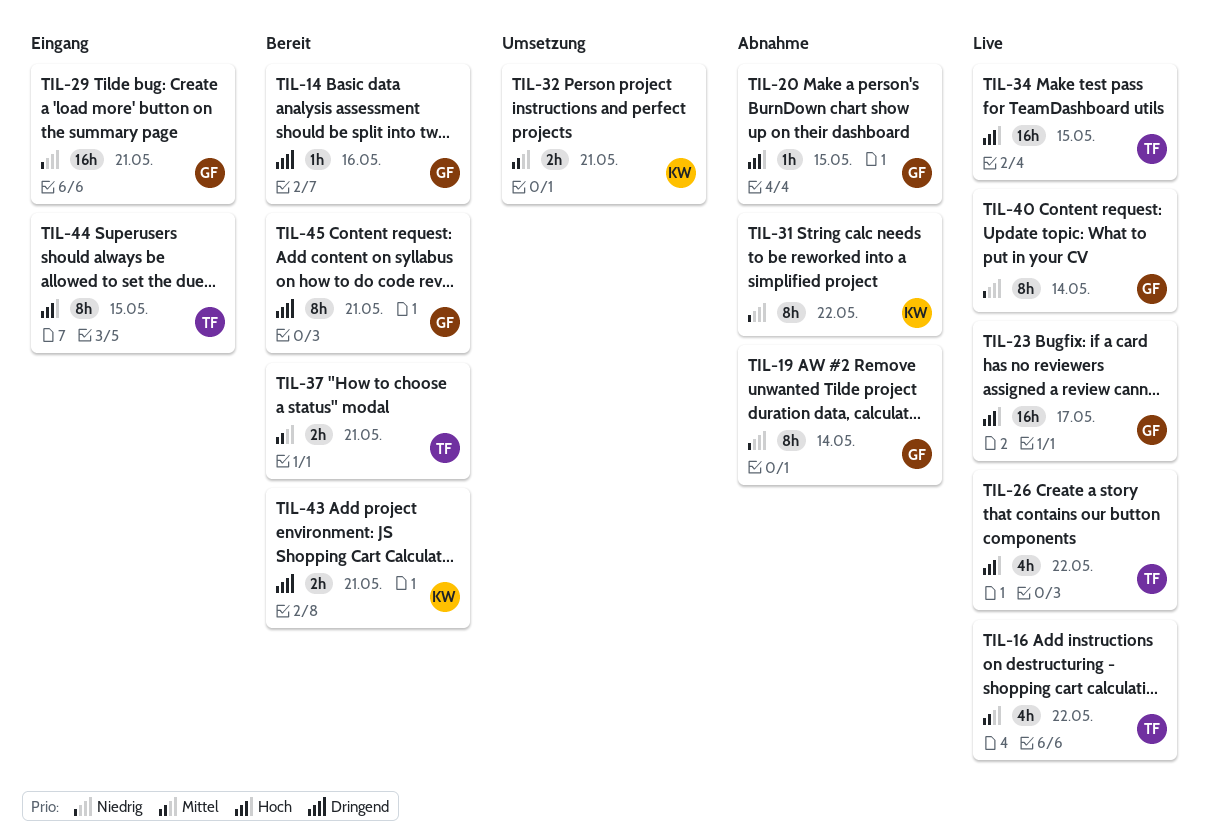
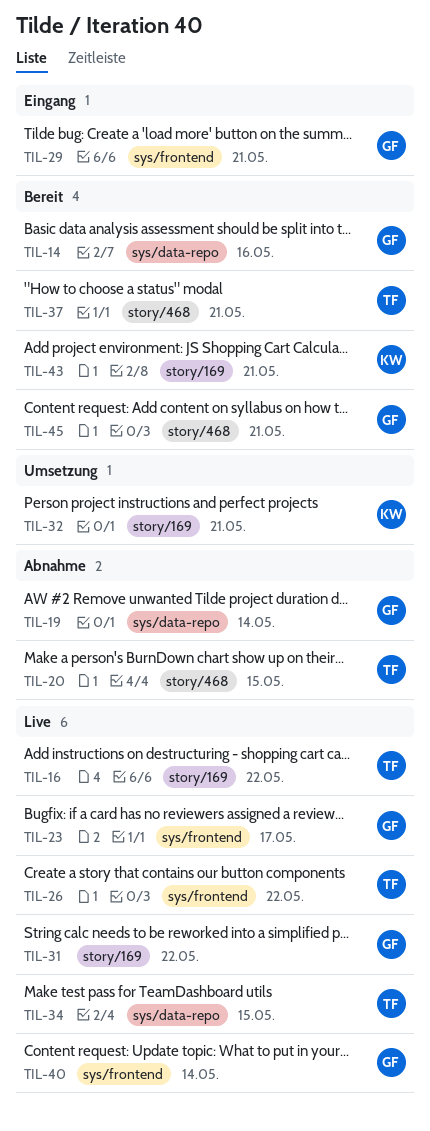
TIL-20, owner: GF -> TF
TIL-31, status: Abnahme -> Live
TIL-31, owner: KW -> GF
TIL-44: present -> none

